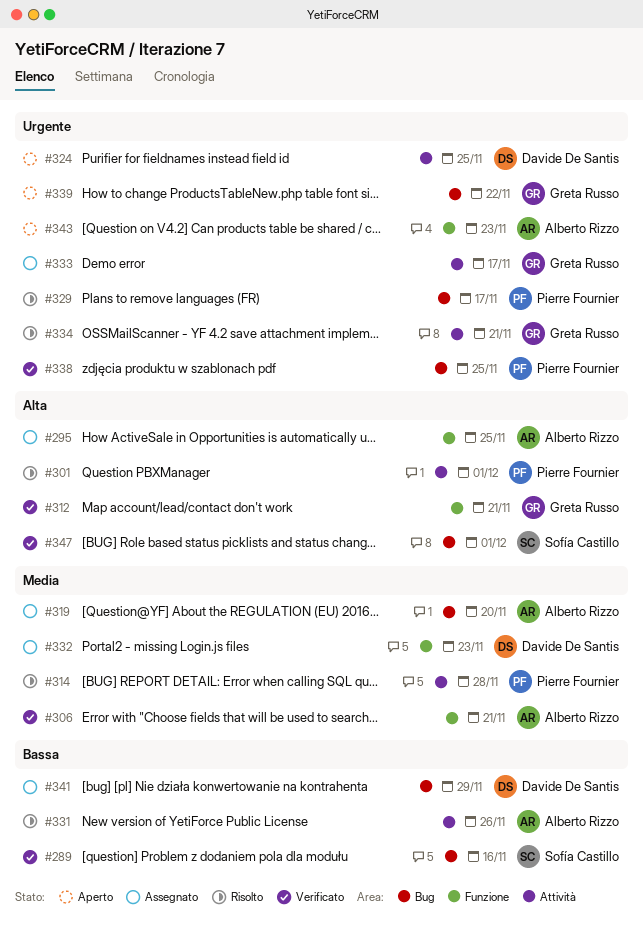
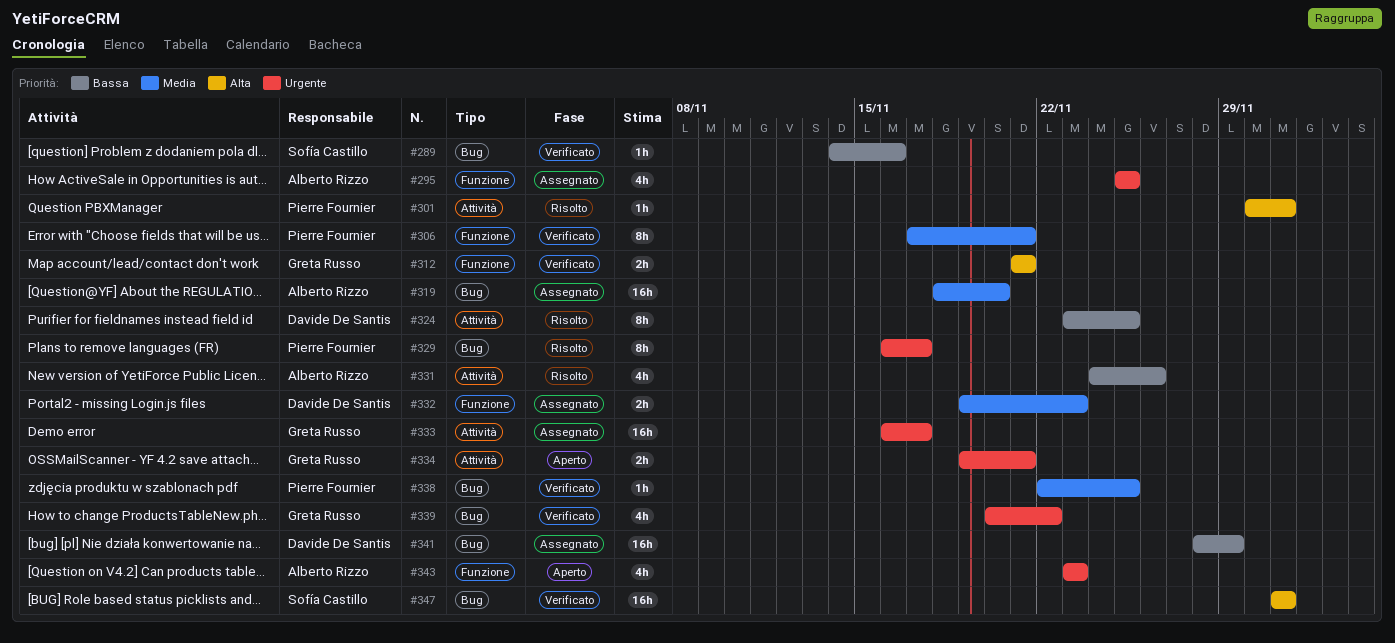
#295, priority: Alta -> Urgente
#306, owner: Alberto Rizzo -> Pierre Fournier
#314: present -> none
#324, status: Aperto -> Risolto
#324, priority: Urgente -> Bassa
#334, status: Risolto -> Aperto
#338, priority: Urgente -> Media
#339, status: Aperto -> Verificato

